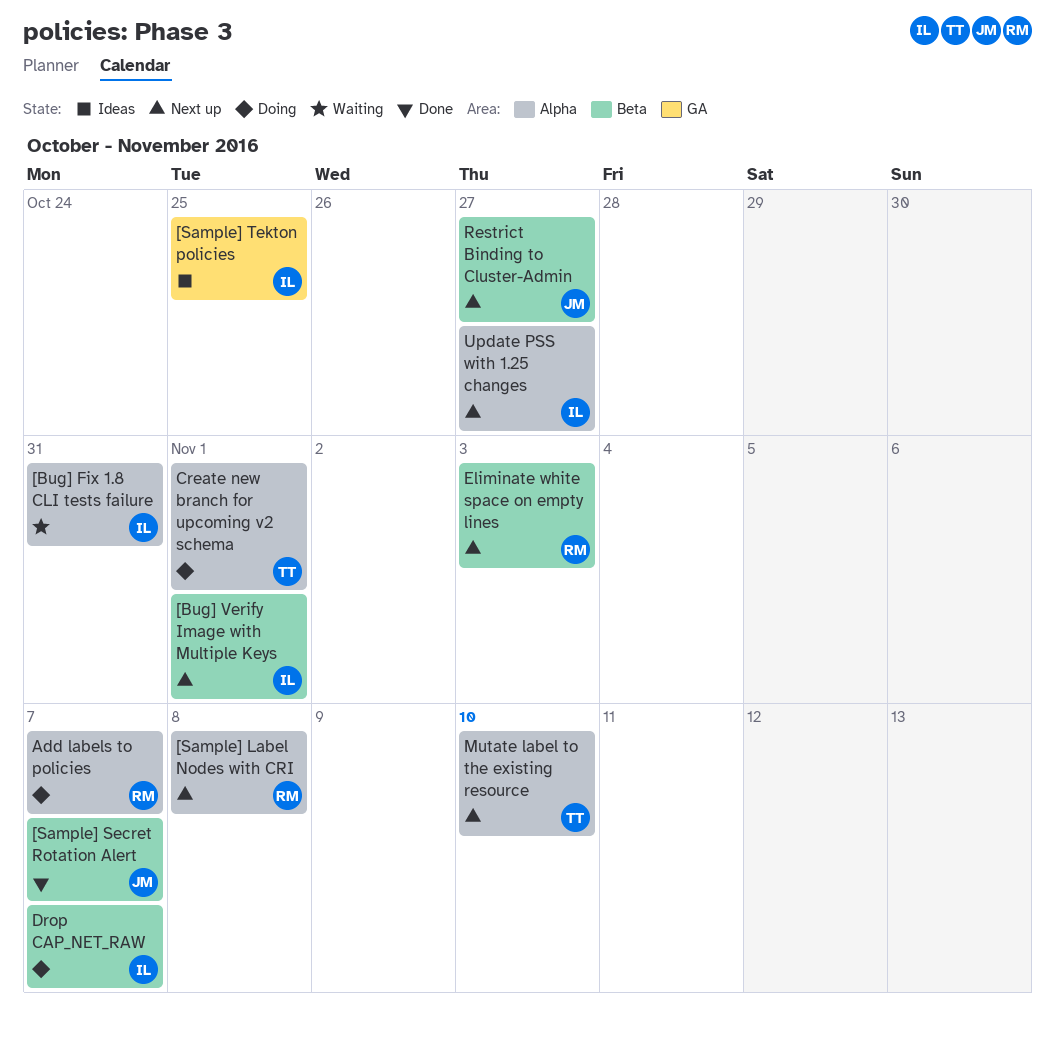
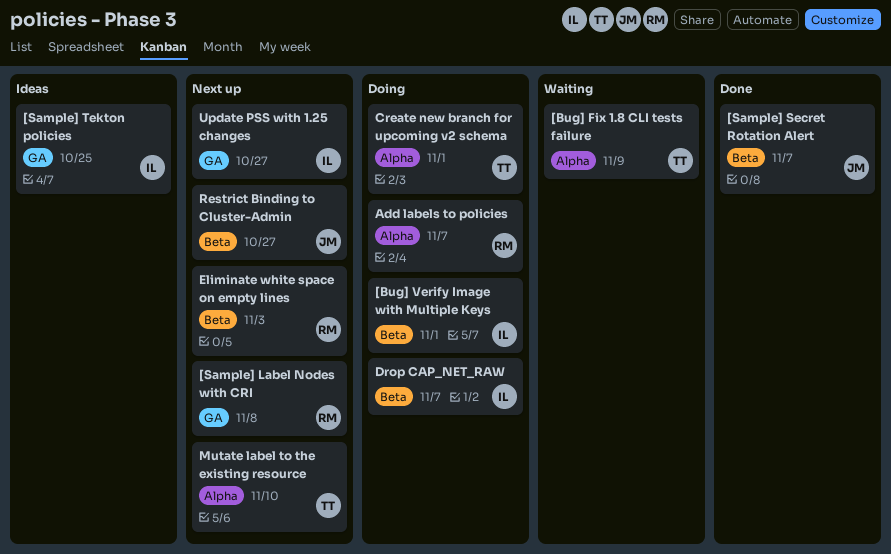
[Bug] Fix 1.8 CLI tests failure, owner: IL -> TT
[Bug] Fix 1.8 CLI tests failure, due: Oct 31 -> Nov 9
[Bug] Verify Image with Multiple Keys, status: Next up -> Doing
[Sample] Label Nodes with CRI, label: Alpha -> GA
Update PSS with 1.25 changes, label: Alpha -> GA

